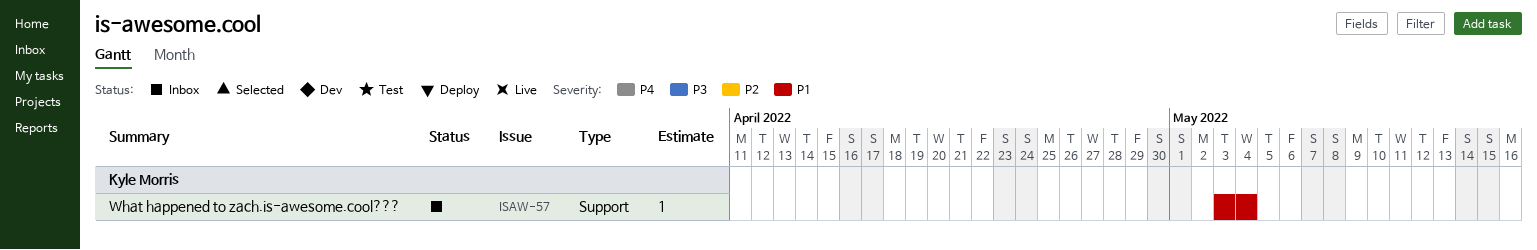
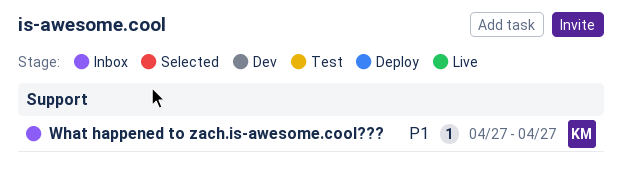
What happened to zach.is-awesome.cool???, start: May 3 -> Apr 27
What happened to zach.is-awesome.cool???, due: May 4 -> Apr 27

